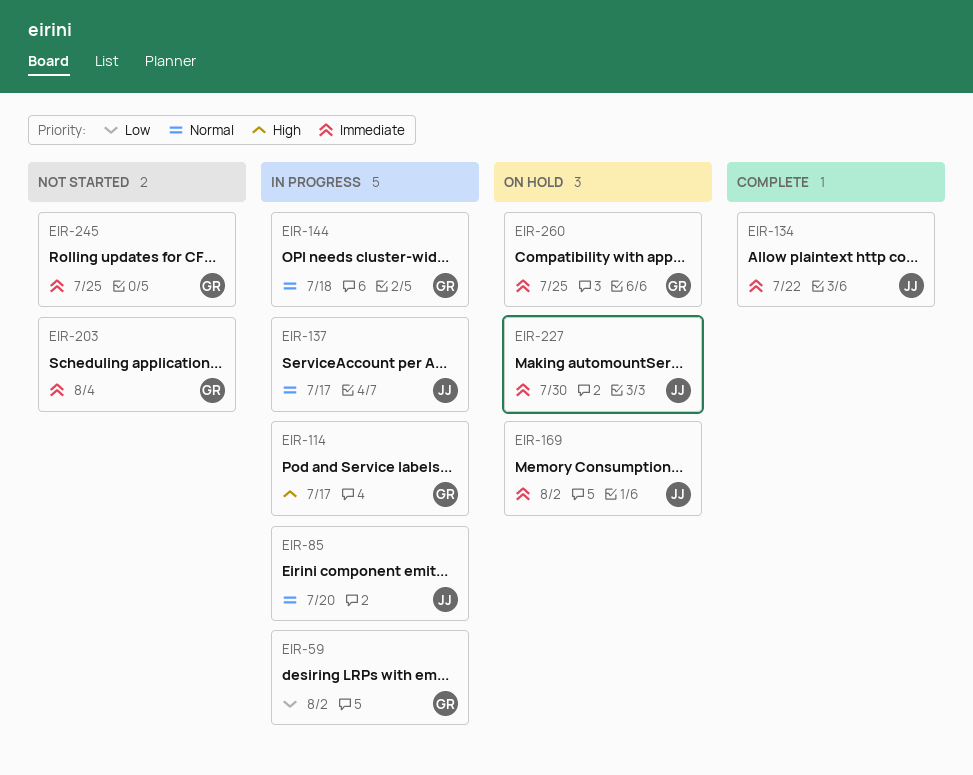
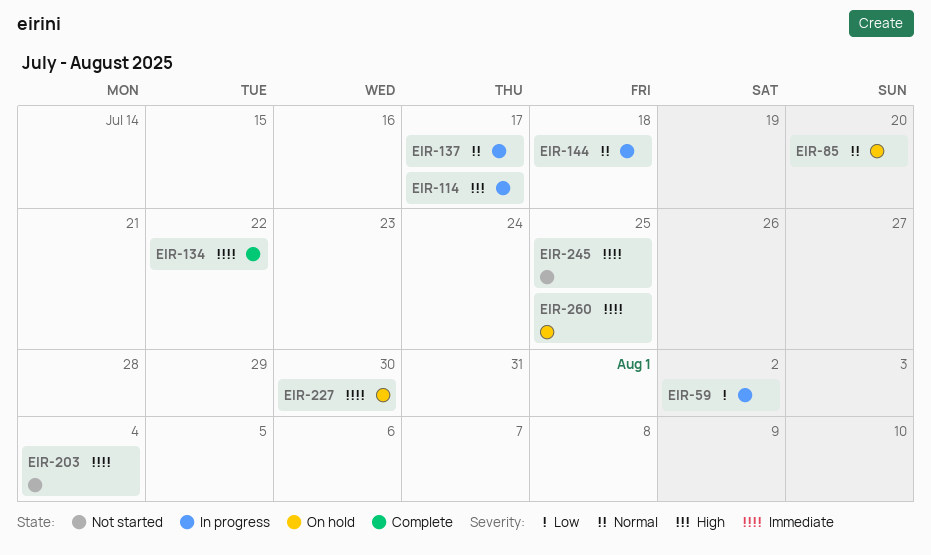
EIR-85, status: In progress -> On hold
EIR-169: present -> none

